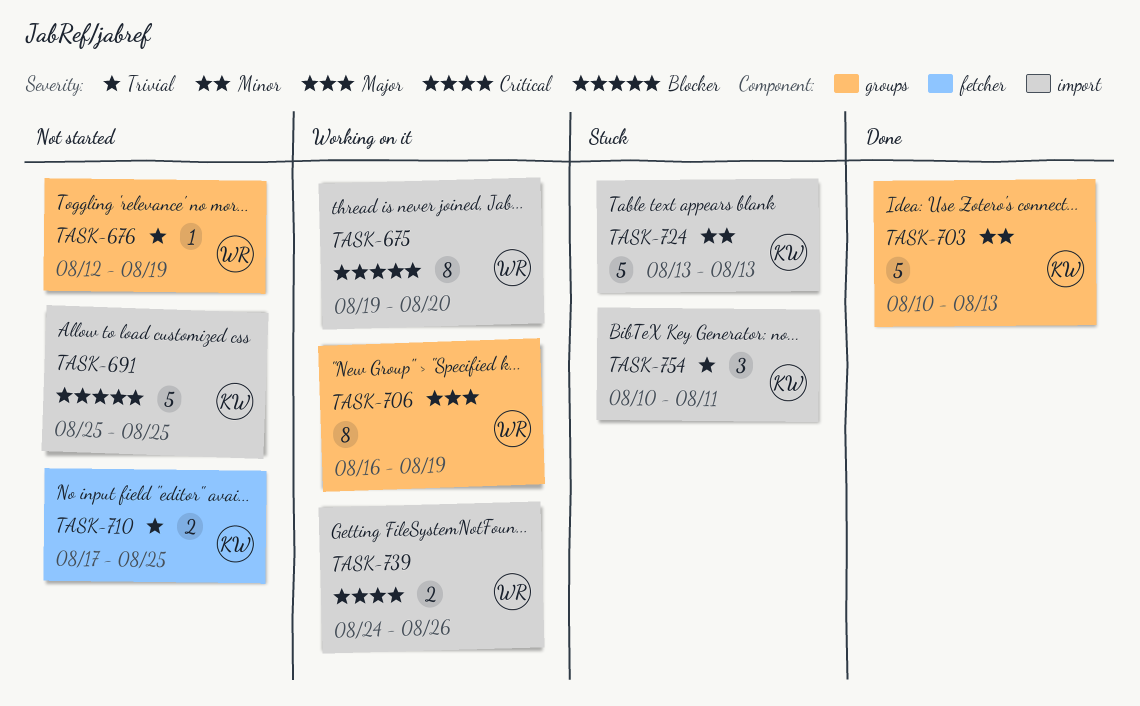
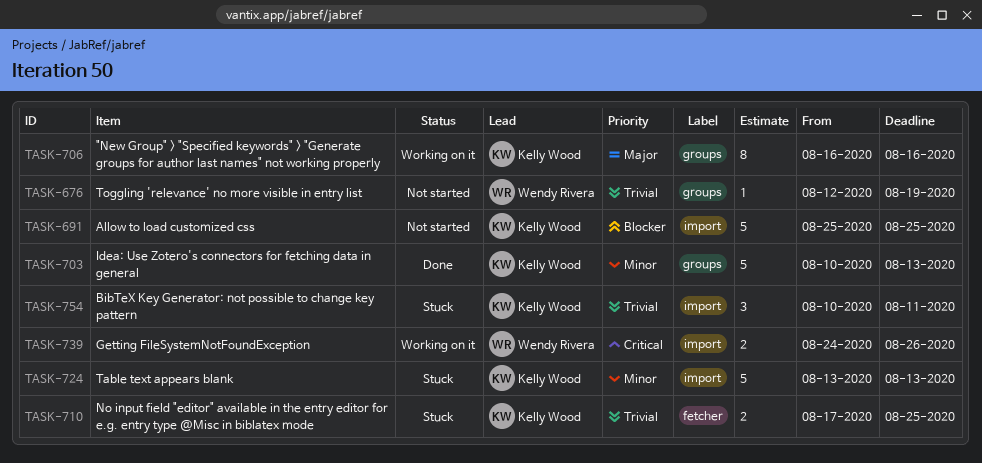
TASK-675: present -> none
TASK-706, owner: Wendy Rivera -> Kelly Wood
TASK-706, due: Aug 19 -> Aug 16
TASK-710, status: Not started -> Stuck

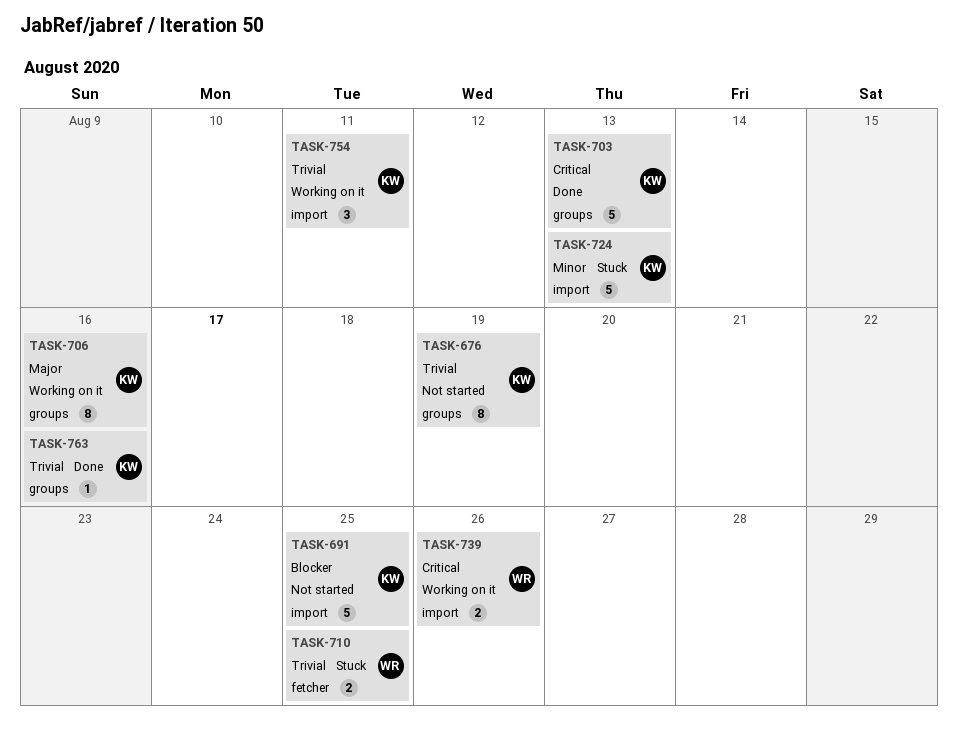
TASK-676, owner: Wendy Rivera -> Kelly Wood
TASK-676, estimate: 1 -> 8
TASK-703, priority: Minor -> Critical
TASK-710, owner: Kelly Wood -> Wendy Rivera
TASK-754, status: Stuck -> Working on it
TASK-763: none -> present

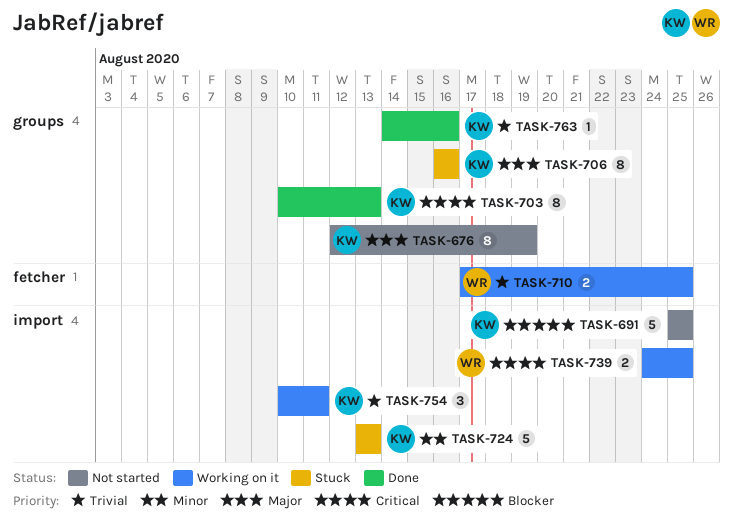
TASK-676, priority: Trivial -> Major
TASK-703, estimate: 5 -> 8
TASK-706, status: Working on it -> Stuck
TASK-710, status: Stuck -> Working on it
TASK-739, due: Aug 26 -> Aug 25

